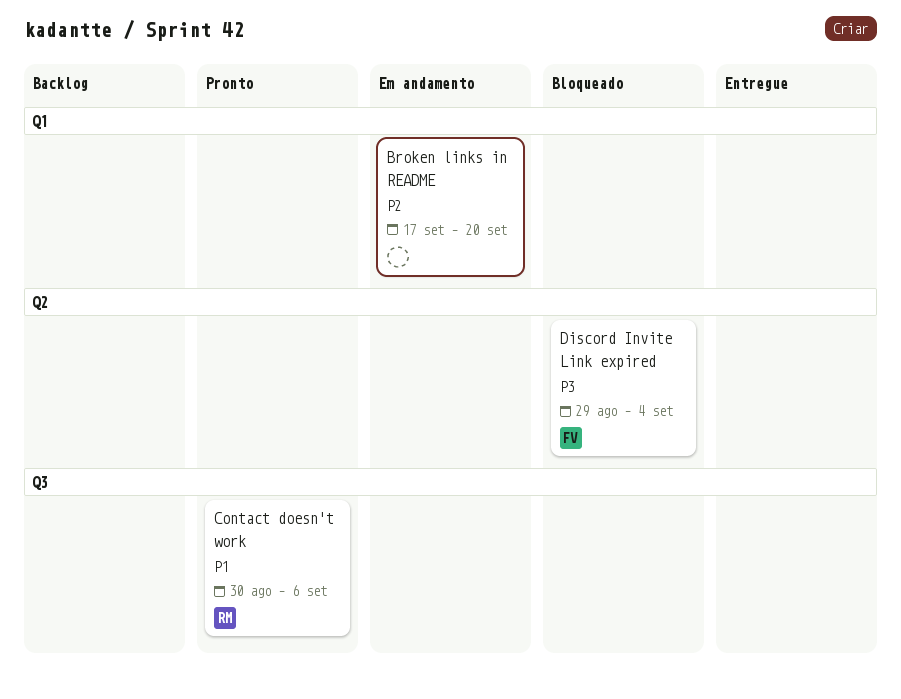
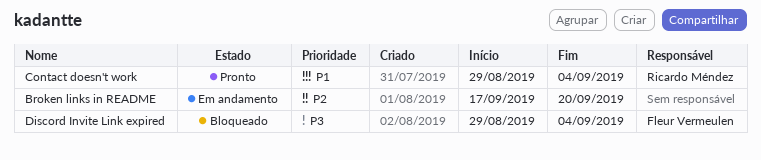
Contact doesn't work, start: Aug 30 -> Aug 29
Contact doesn't work, due: Sep 6 -> Sep 4

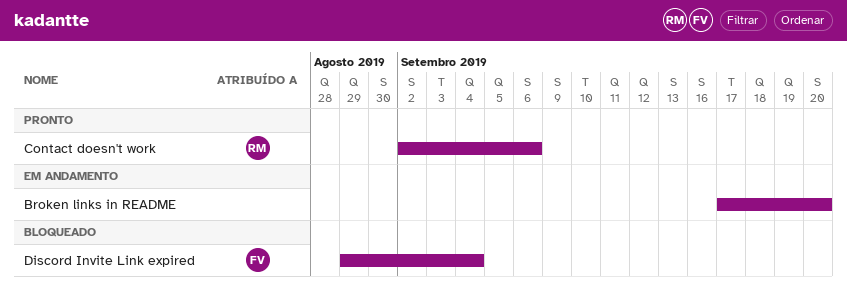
Contact doesn't work, start: Aug 29 -> Sep 2
Contact doesn't work, due: Sep 4 -> Sep 6

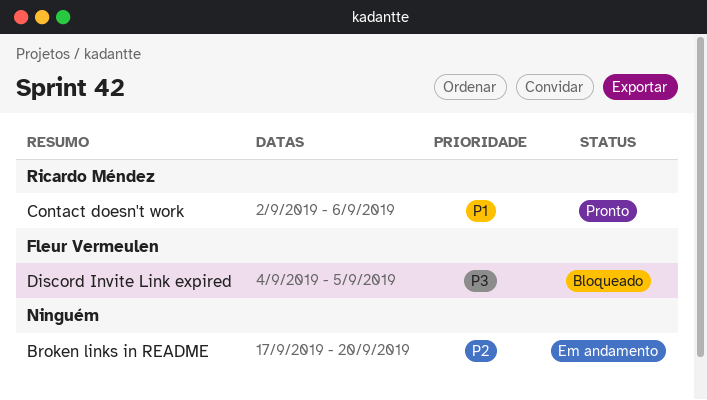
Discord Invite Link expired, start: Aug 29 -> Sep 4
Discord Invite Link expired, due: Sep 4 -> Sep 5

